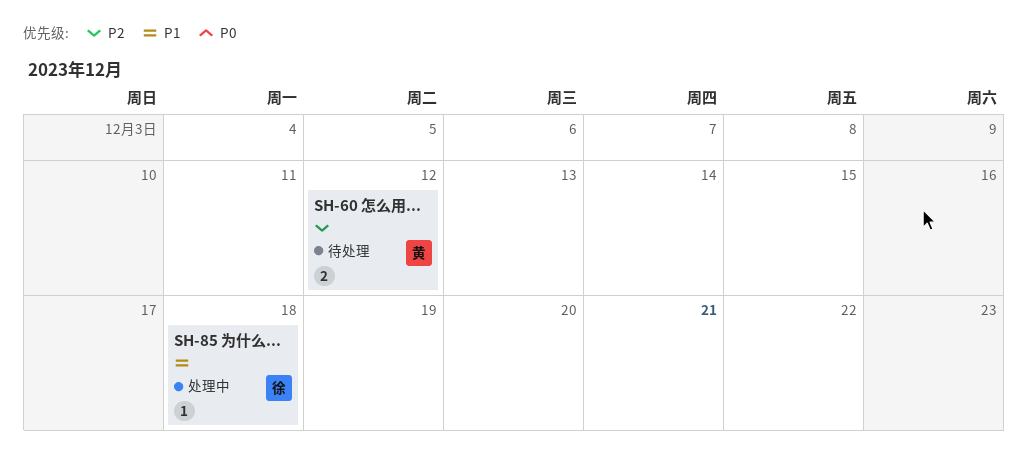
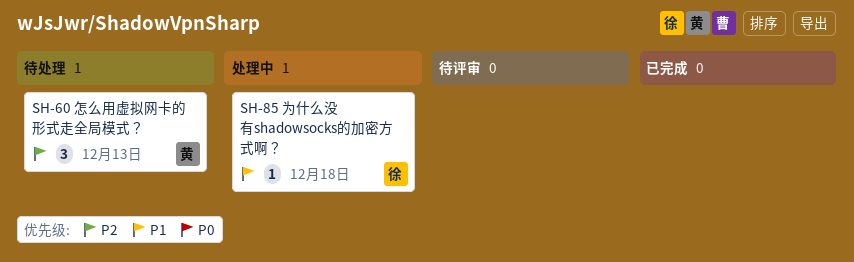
SH-60, estimate: 2 -> 3
SH-60, due: Dec 12 -> Dec 13

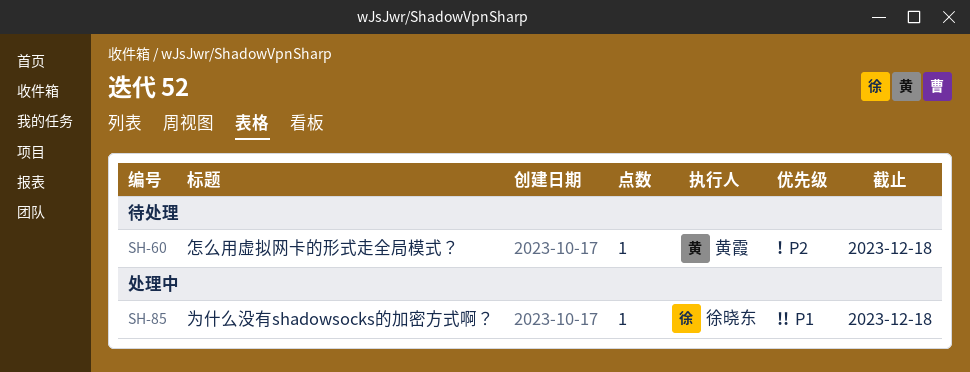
SH-60, estimate: 3 -> 1
SH-60, due: Dec 13 -> Dec 18

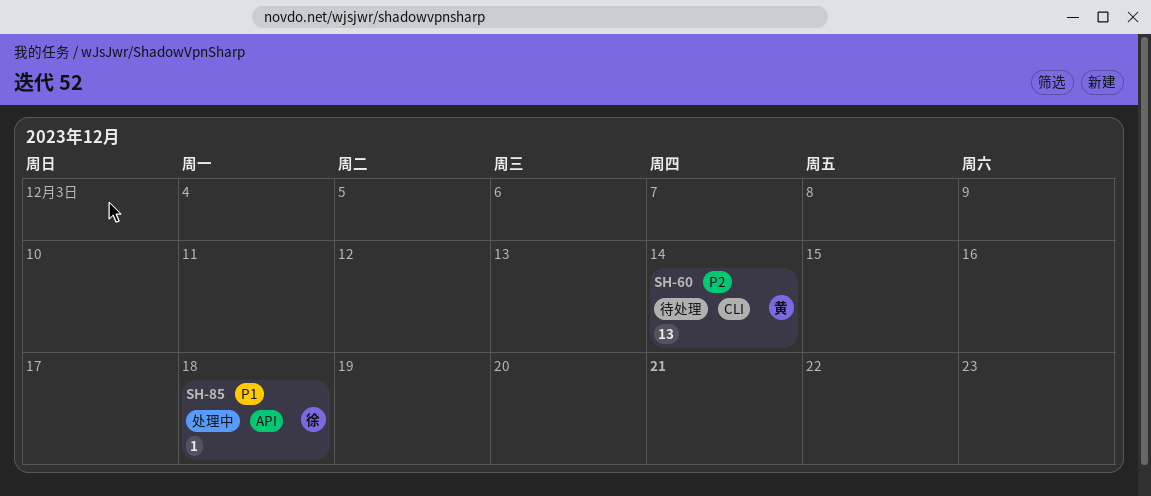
SH-60, estimate: 1 -> 13
SH-60, due: Dec 18 -> Dec 14

